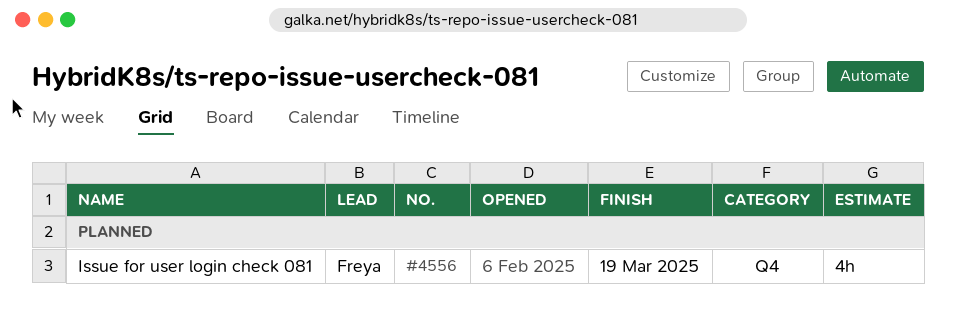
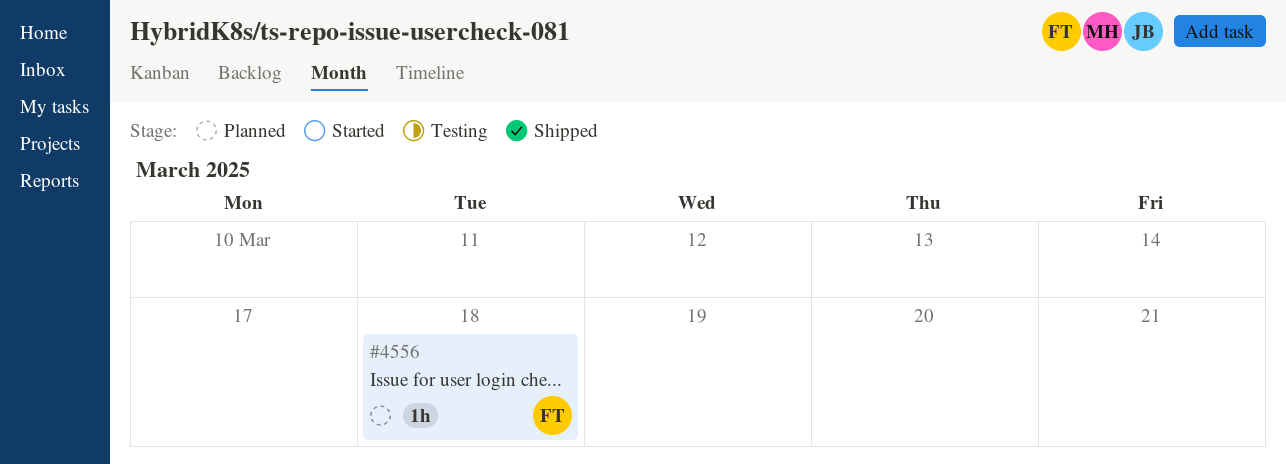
#4556, estimate: 4h -> 1h
#4556, due: Mar 19 -> Mar 18

